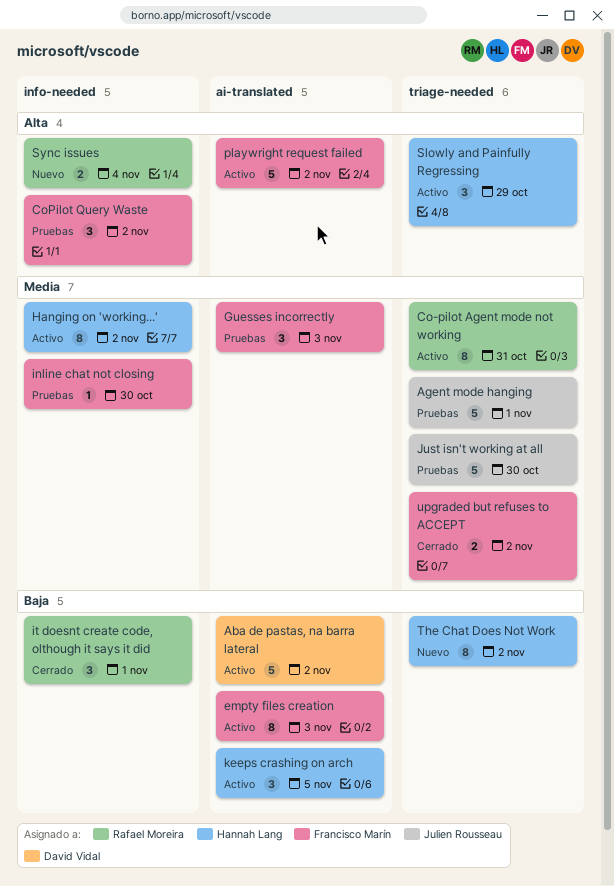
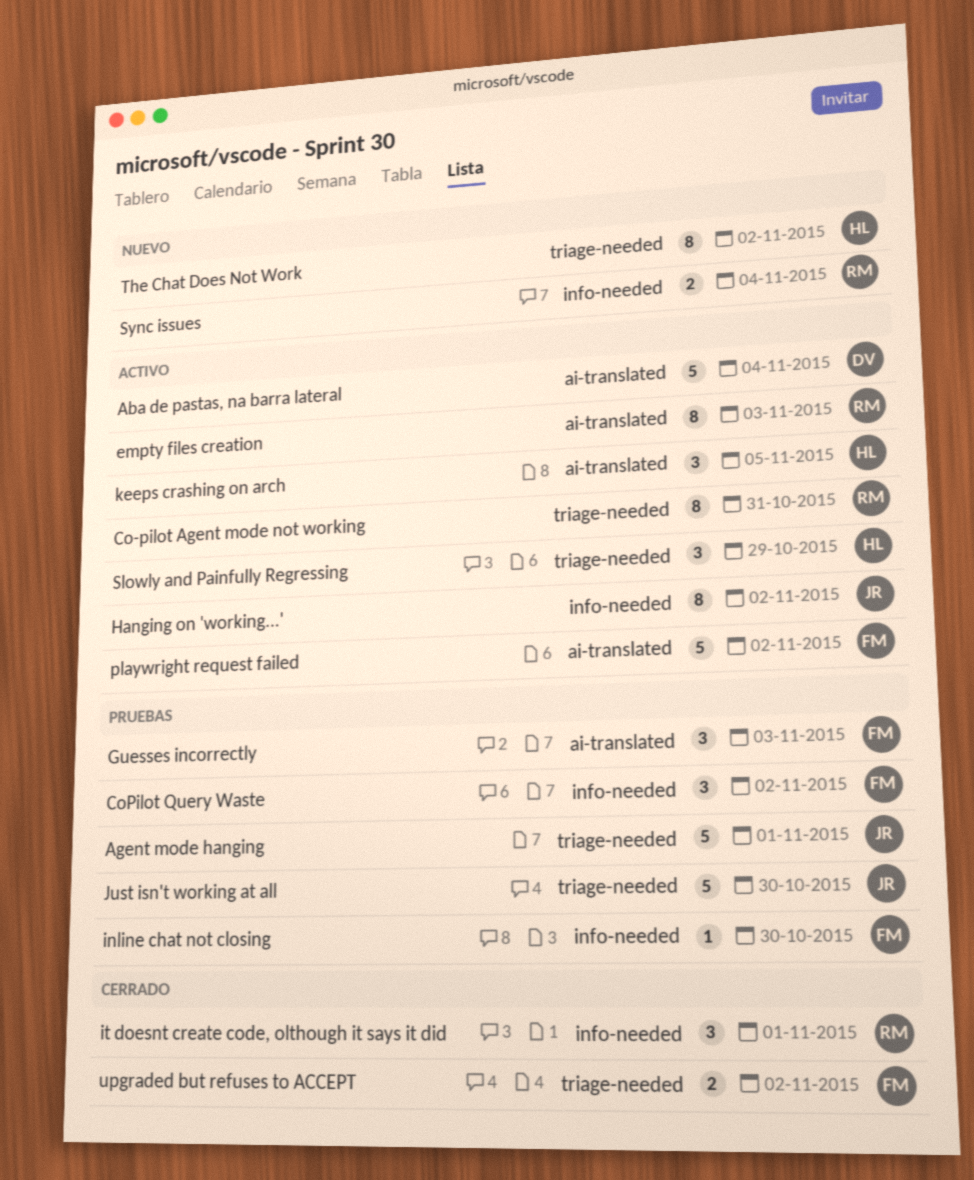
Aba de pastas, na barra lateral, due: Nov 2 -> Nov 4
empty files creation, owner: Francisco Marín -> Rafael Moreira
Hanging on 'working...', owner: Hannah Lang -> Julien Rousseau

